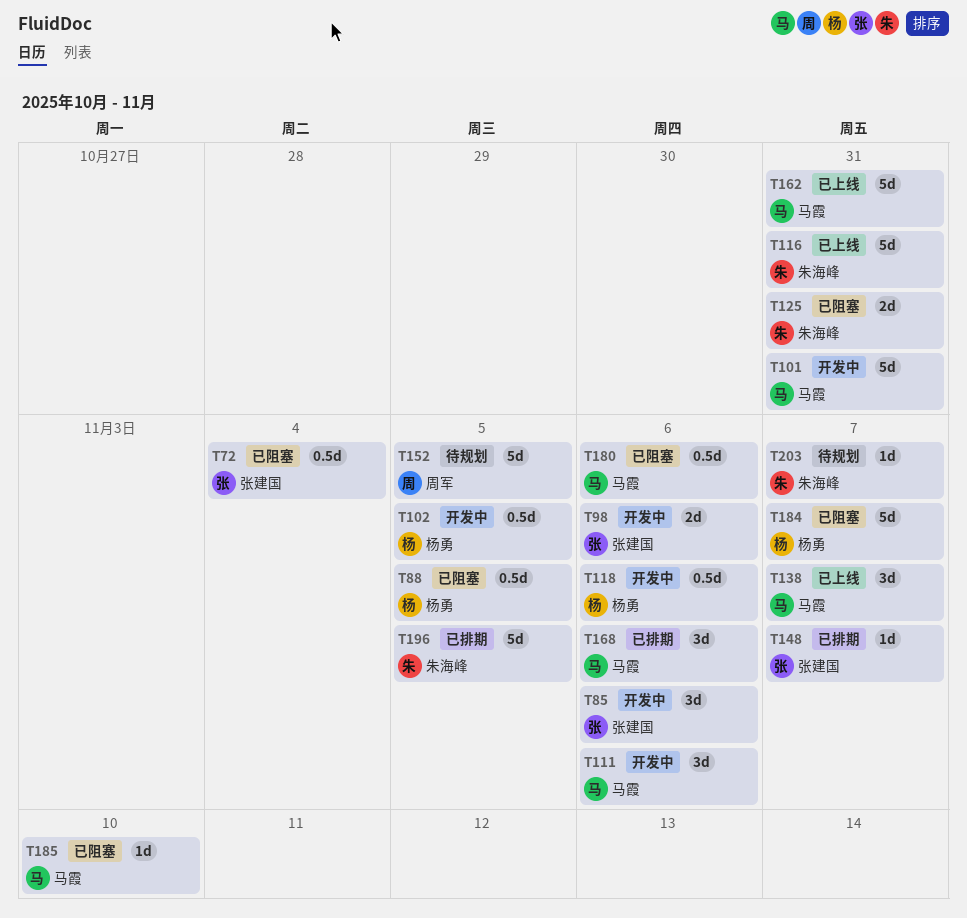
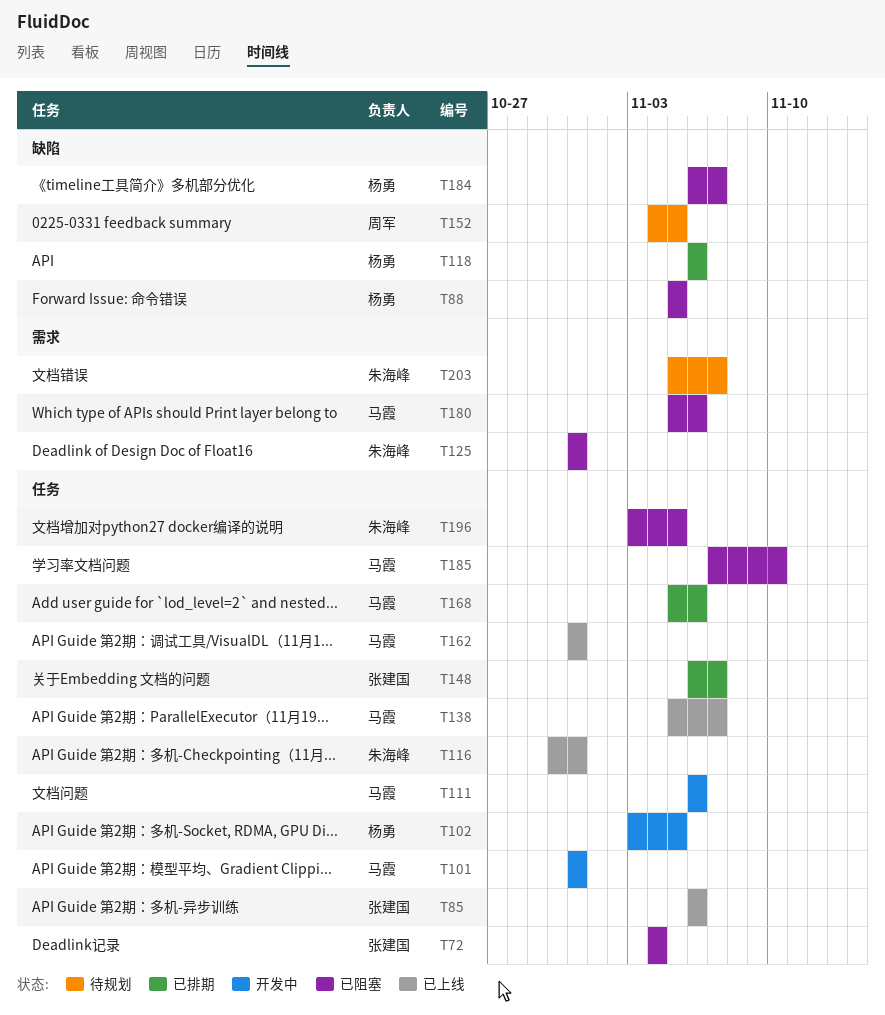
T85, status: 开发中 -> 已上线
T98: present -> none
T118, status: 开发中 -> 已排期
T196, status: 已排期 -> 已阻塞

